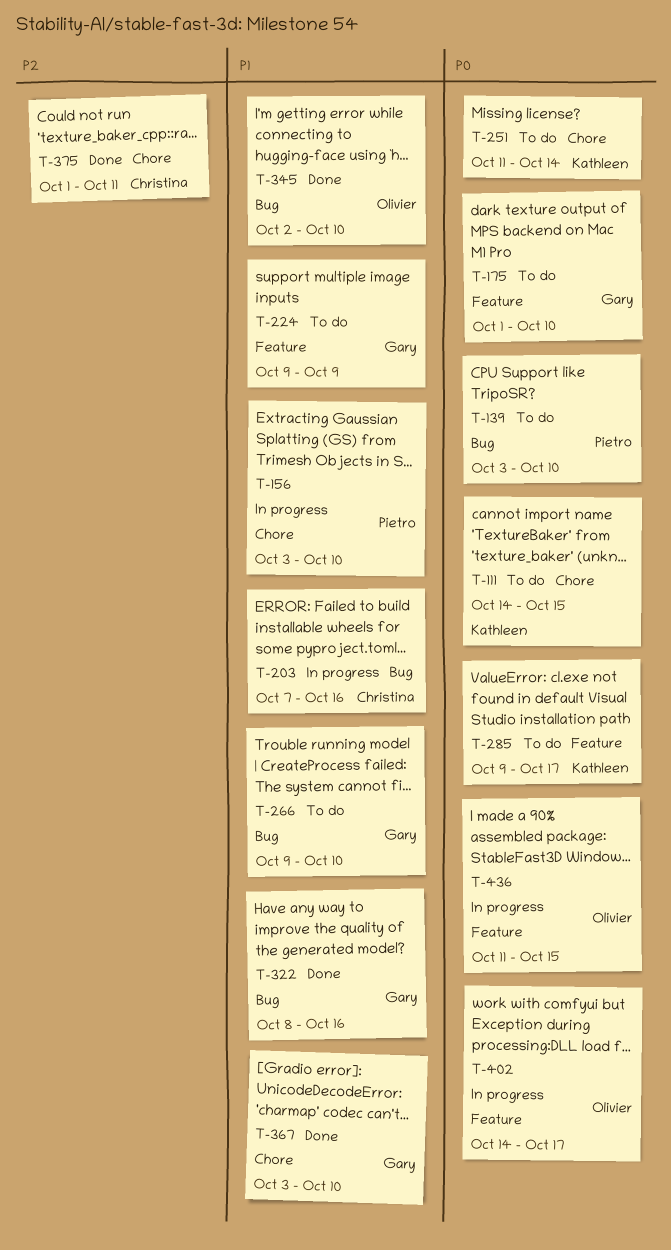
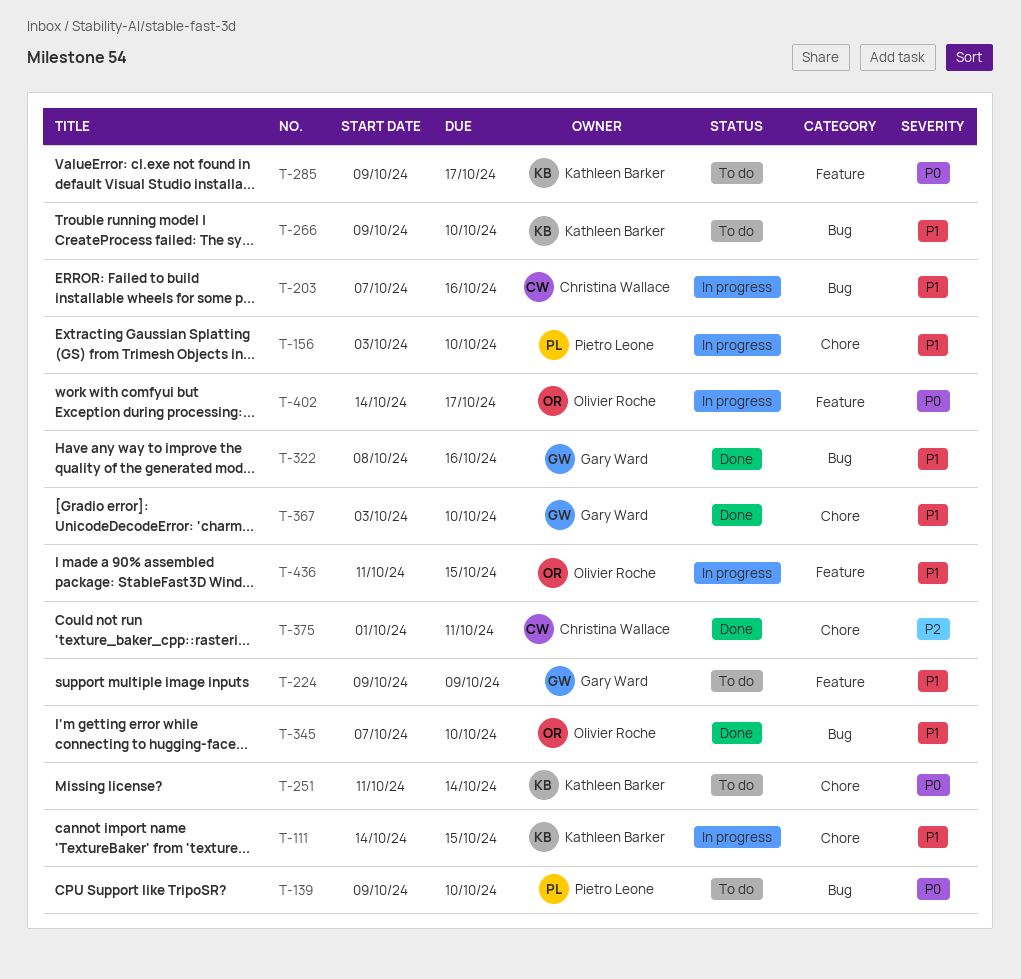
T-111, status: To do -> In progress
T-111, priority: P0 -> P1
T-139, start: Oct 3 -> Oct 9
T-175: present -> none
T-266, owner: Gary Ward -> Kathleen Barker
T-345, start: Oct 2 -> Oct 7
T-436, priority: P0 -> P1

